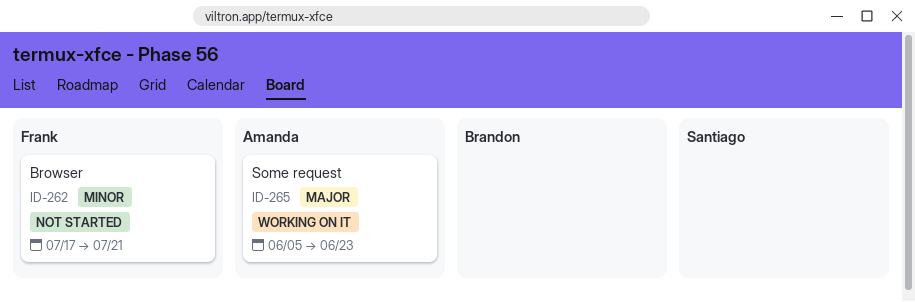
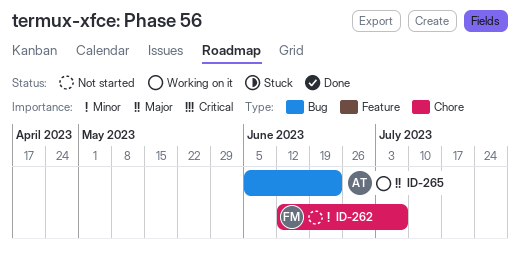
ID-262, start: Jul 17 -> Jun 12
ID-262, due: Jul 21 -> Jul 7

